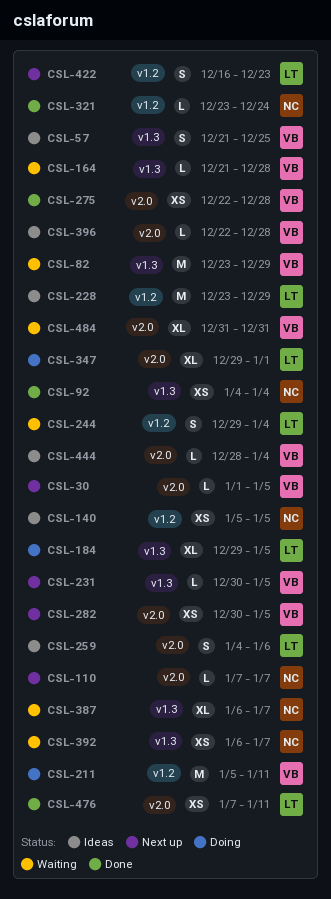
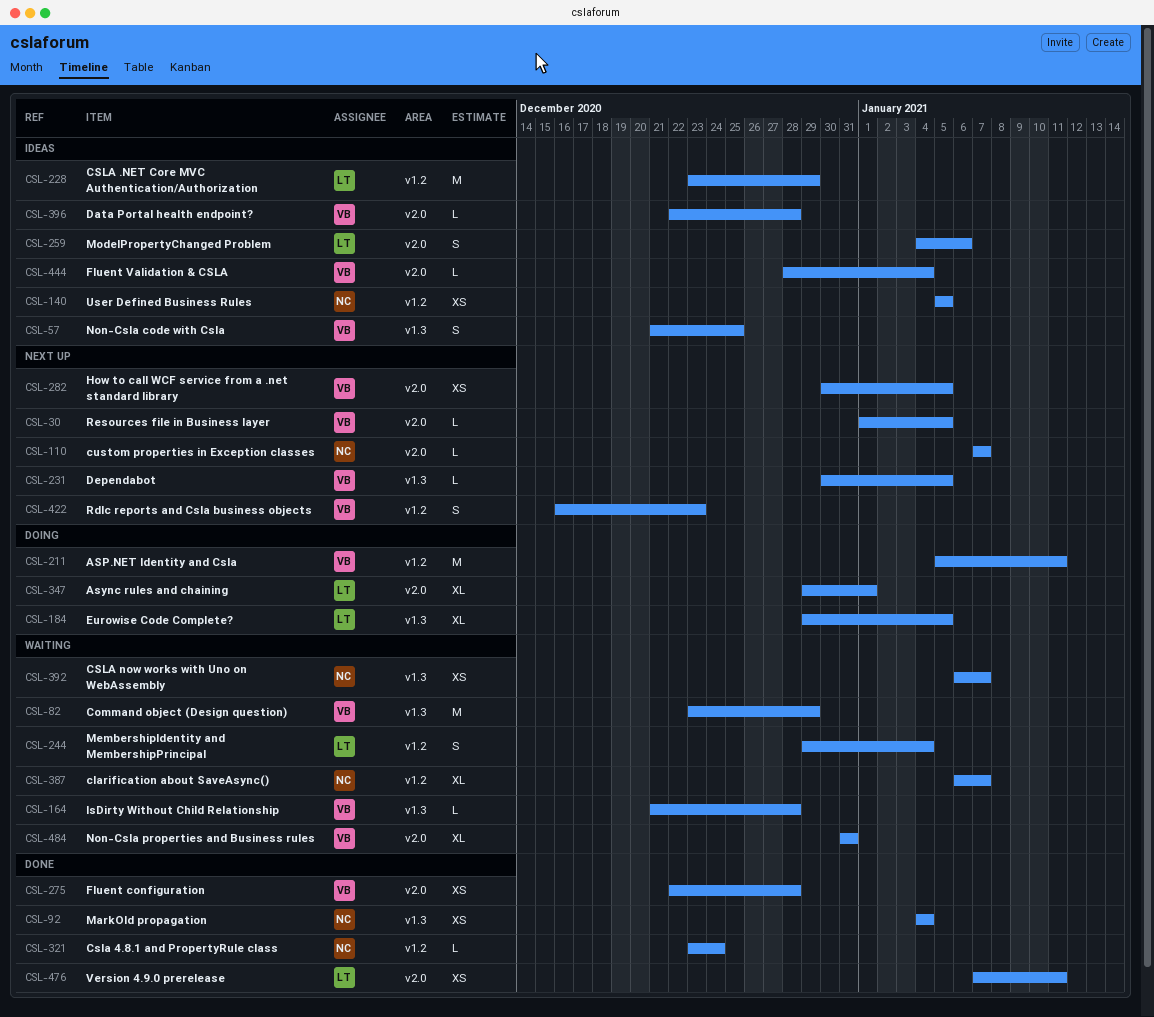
CSL-387, label: v1.3 -> v1.2
CSL-422, owner: LT -> VB

